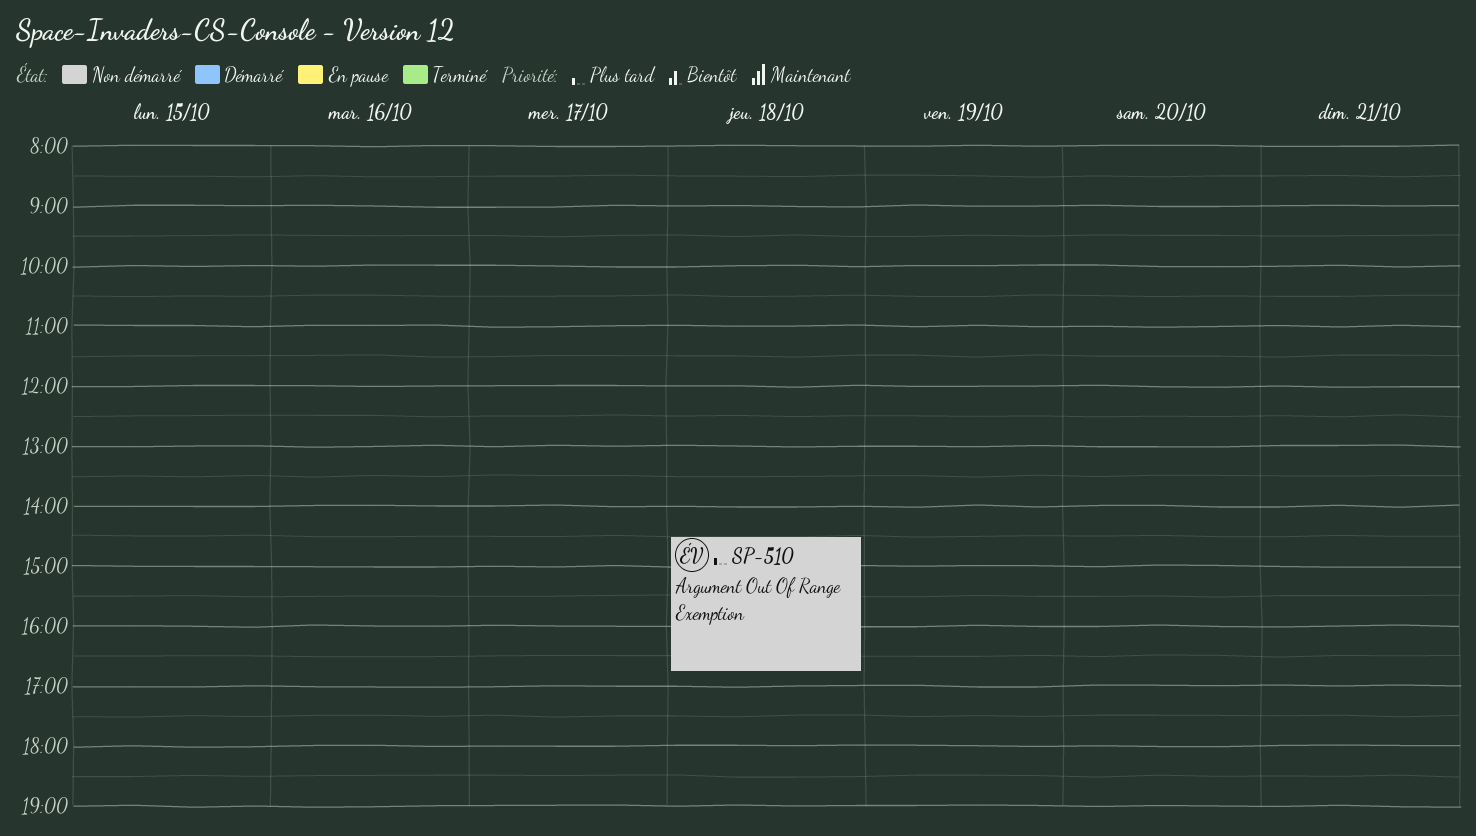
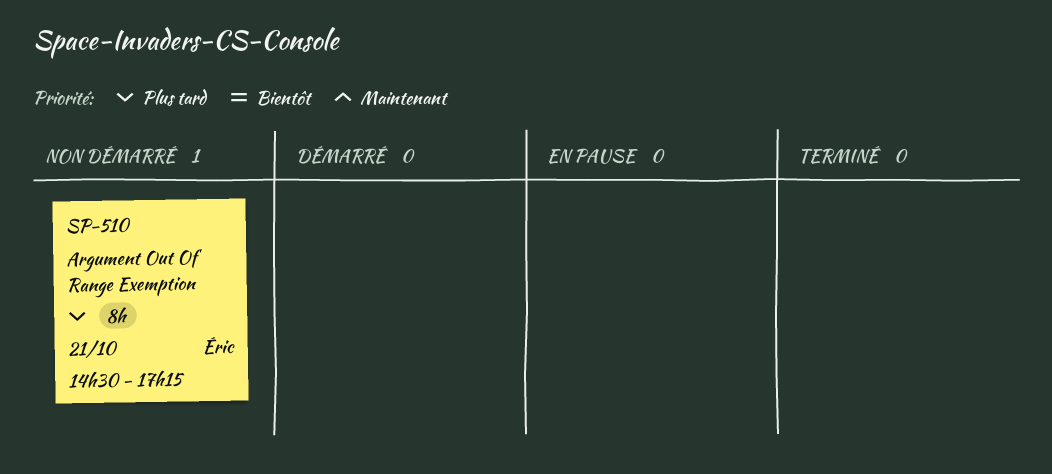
SP-510, day: Oct 18 -> Oct 21
SP-510, ends: 16:45 -> 17:15

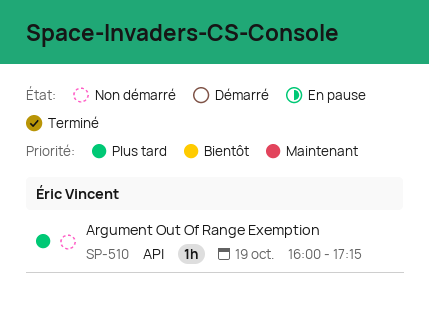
SP-510, estimate: 8h -> 1h
SP-510, day: Oct 21 -> Oct 19
SP-510, begins: 14:30 -> 16:00

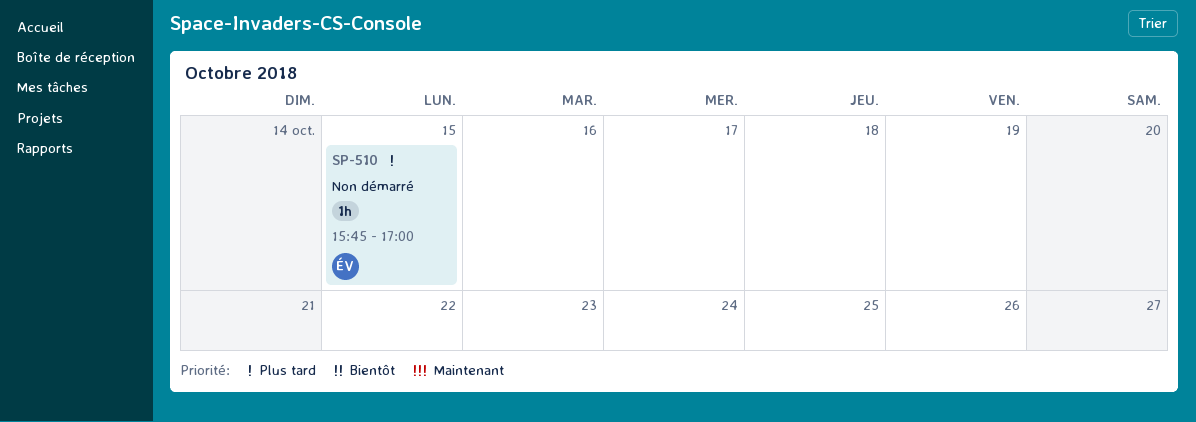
SP-510, day: Oct 19 -> Oct 15
SP-510, begins: 16:00 -> 15:45
SP-510, ends: 17:15 -> 17:00

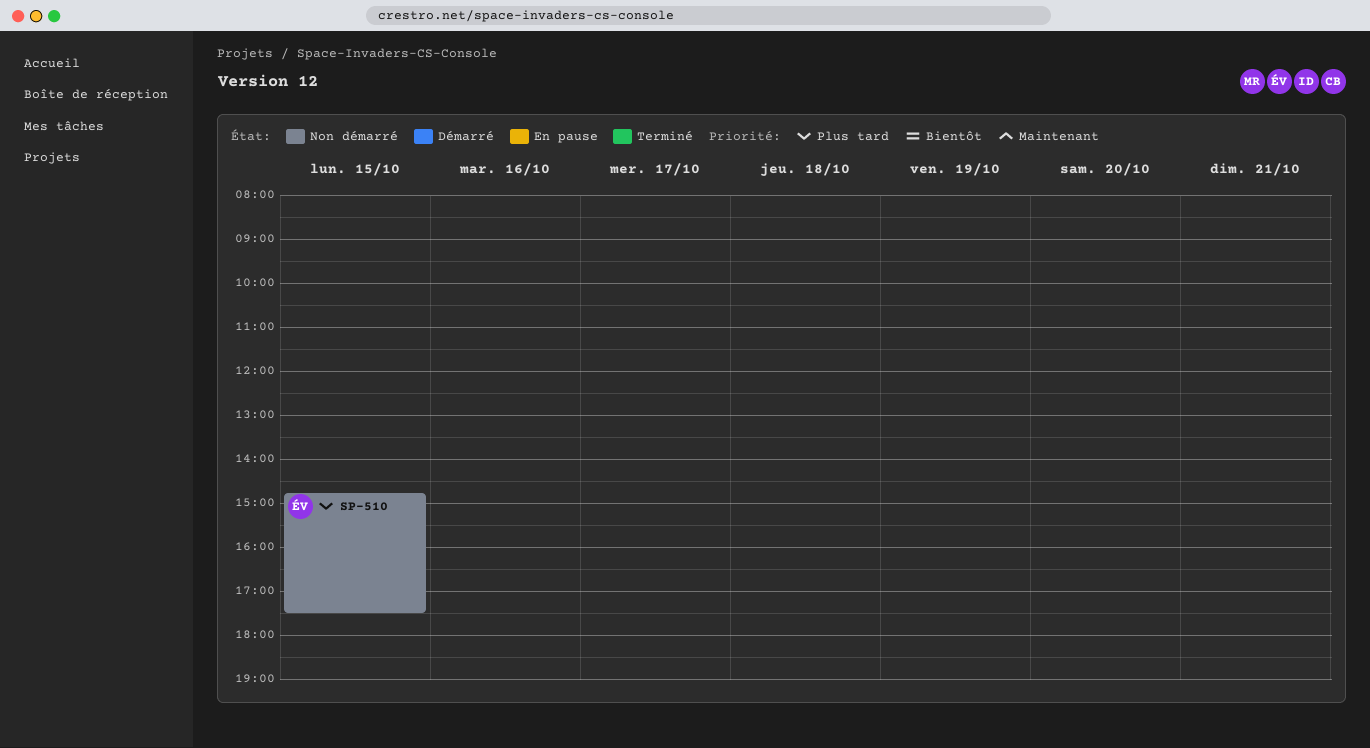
SP-510, begins: 15:45 -> 14:45
SP-510, ends: 17:00 -> 17:30

